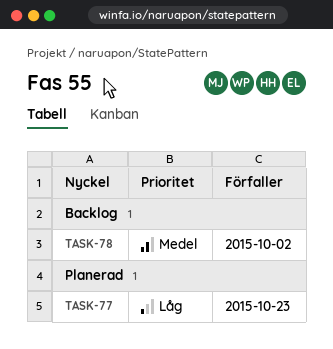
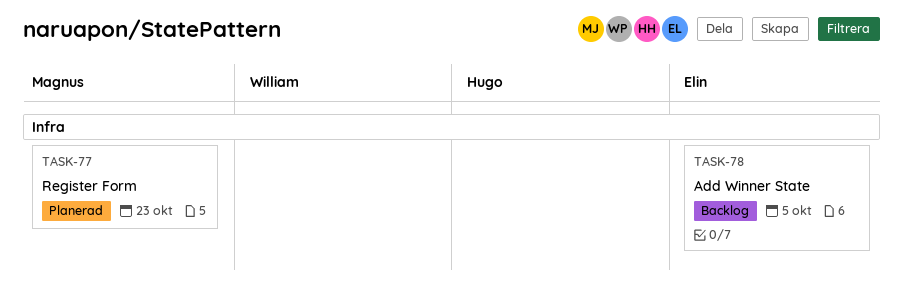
TASK-78, due: Oct 2 -> Oct 5

